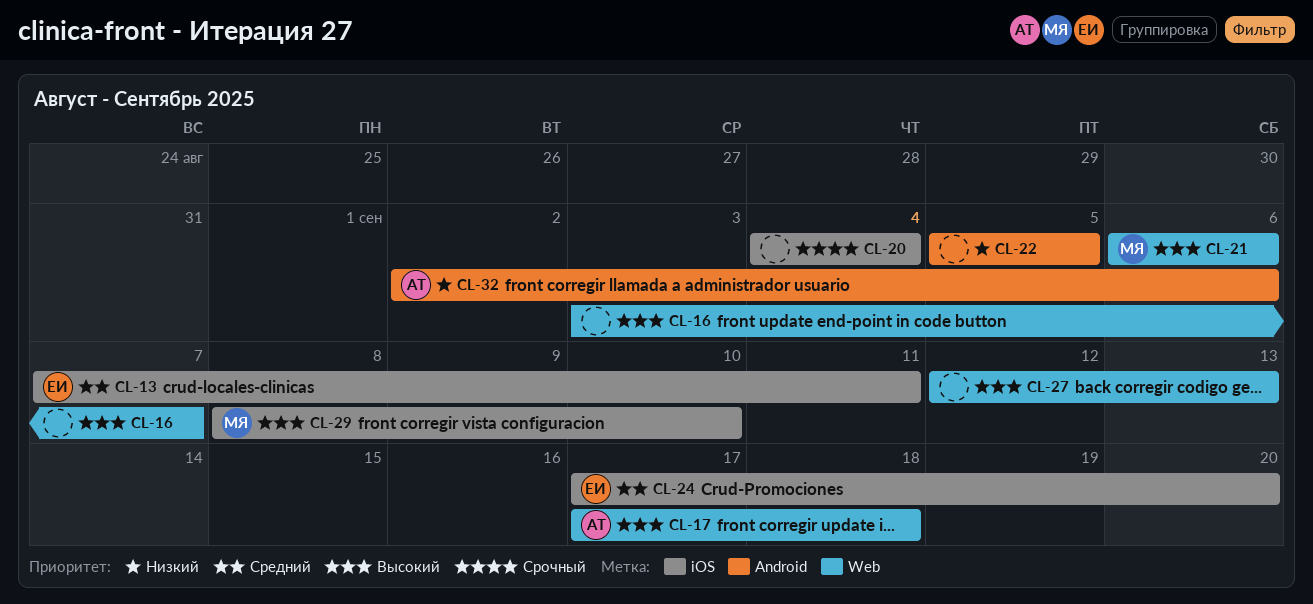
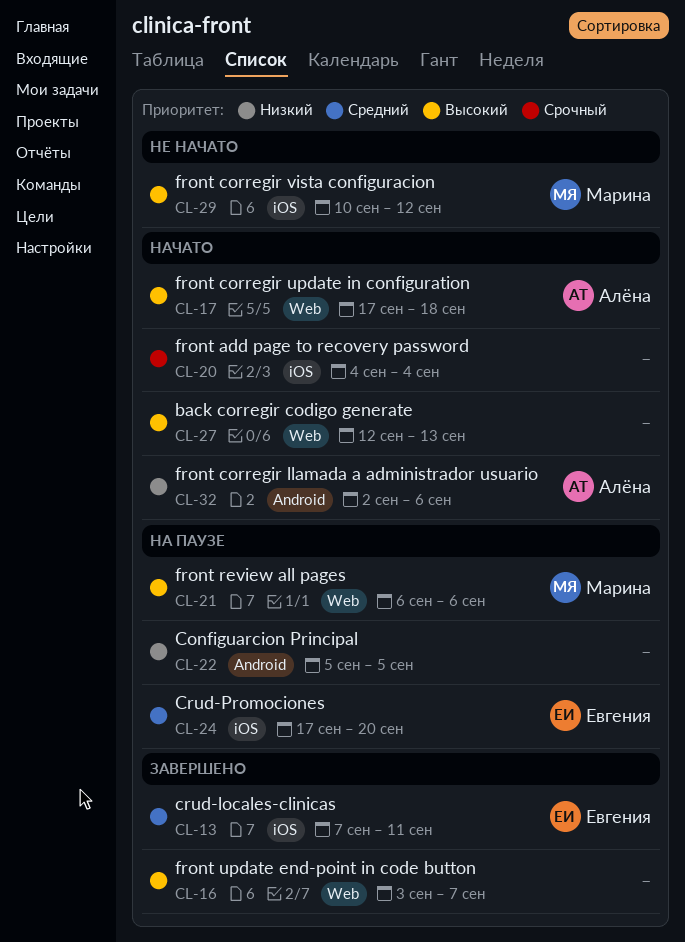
CL-29, start: Sep 8 -> Sep 10
CL-29, due: Sep 10 -> Sep 12

